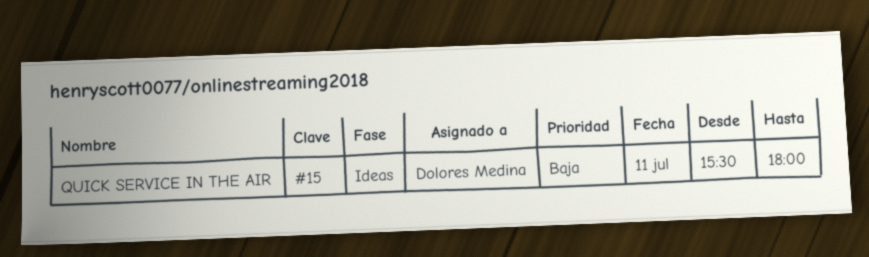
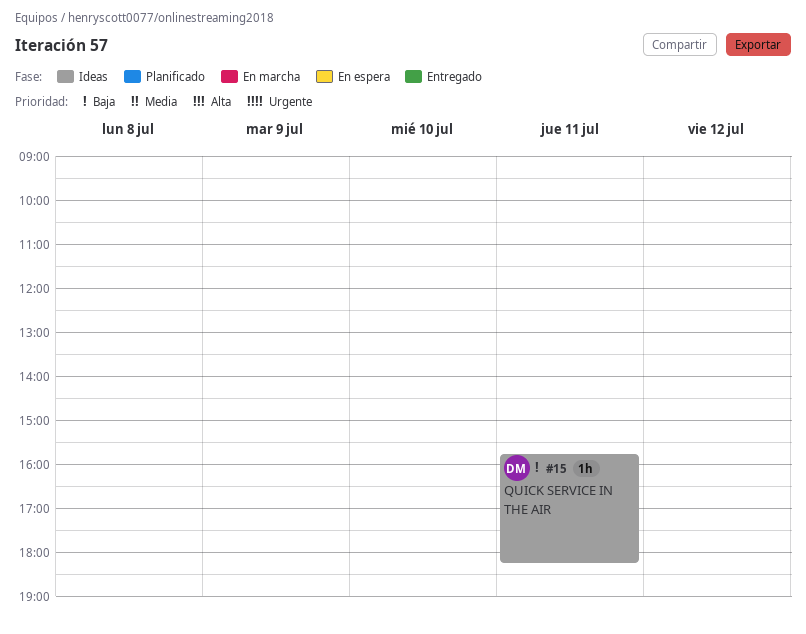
#15, begins: 15:30 -> 15:45
#15, ends: 18:00 -> 18:15

